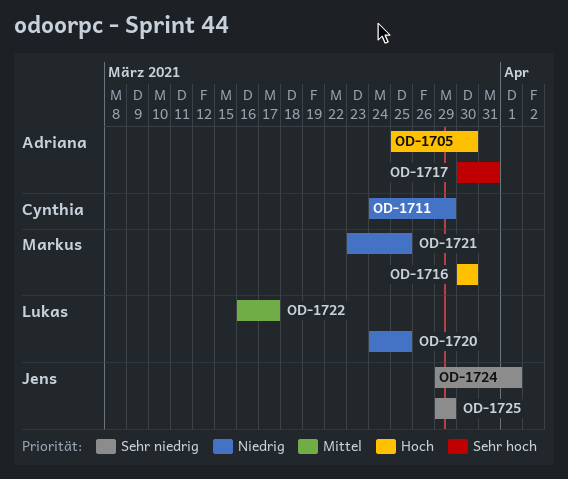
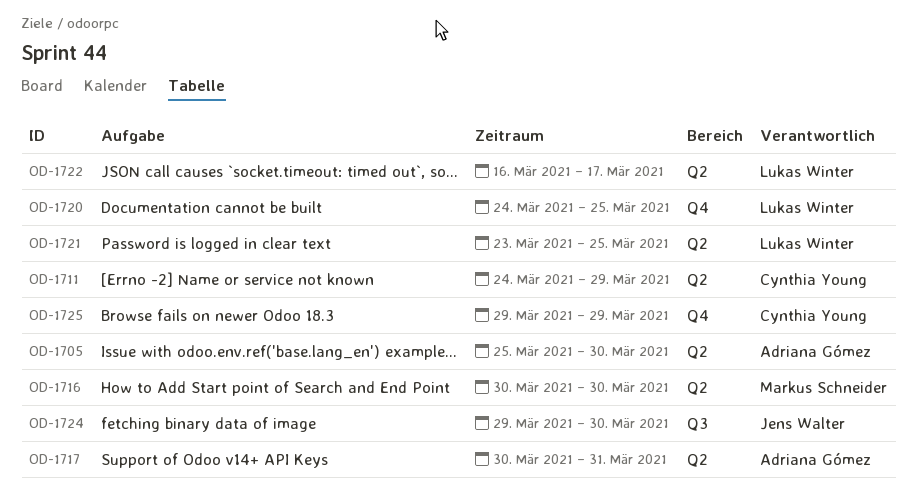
OD-1721, owner: Markus Schneider -> Lukas Winter
OD-1724, due: Apr 1 -> Mar 30
OD-1725, owner: Jens Walter -> Cynthia Young

